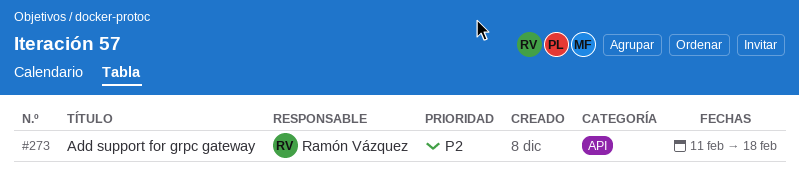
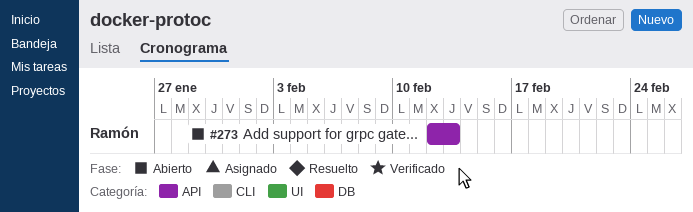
#273, start: Feb 11 -> Feb 12
#273, due: Feb 18 -> Feb 13

